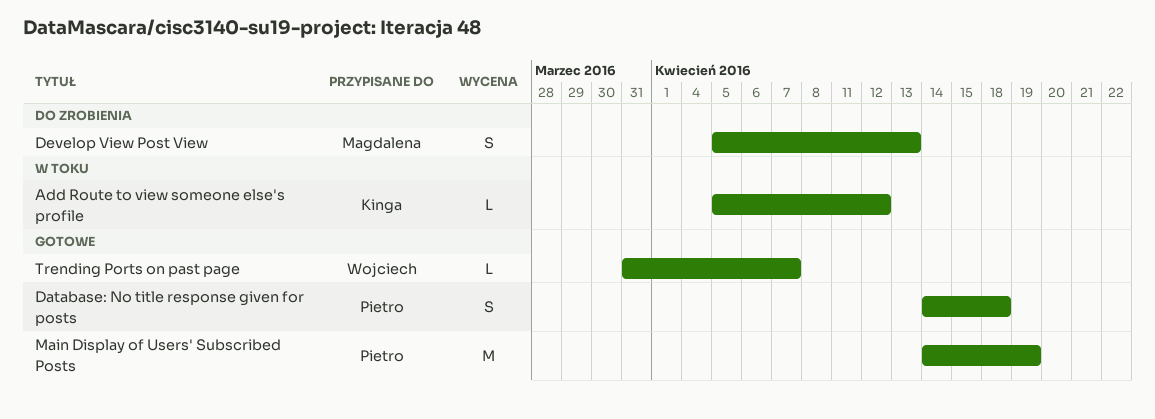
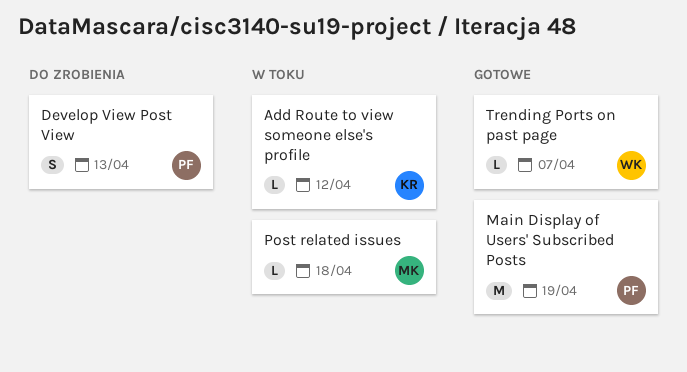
Database: No title response given for posts: present -> none
Develop View Post View, owner: Magdalena -> Pietro
Post related issues: none -> present

